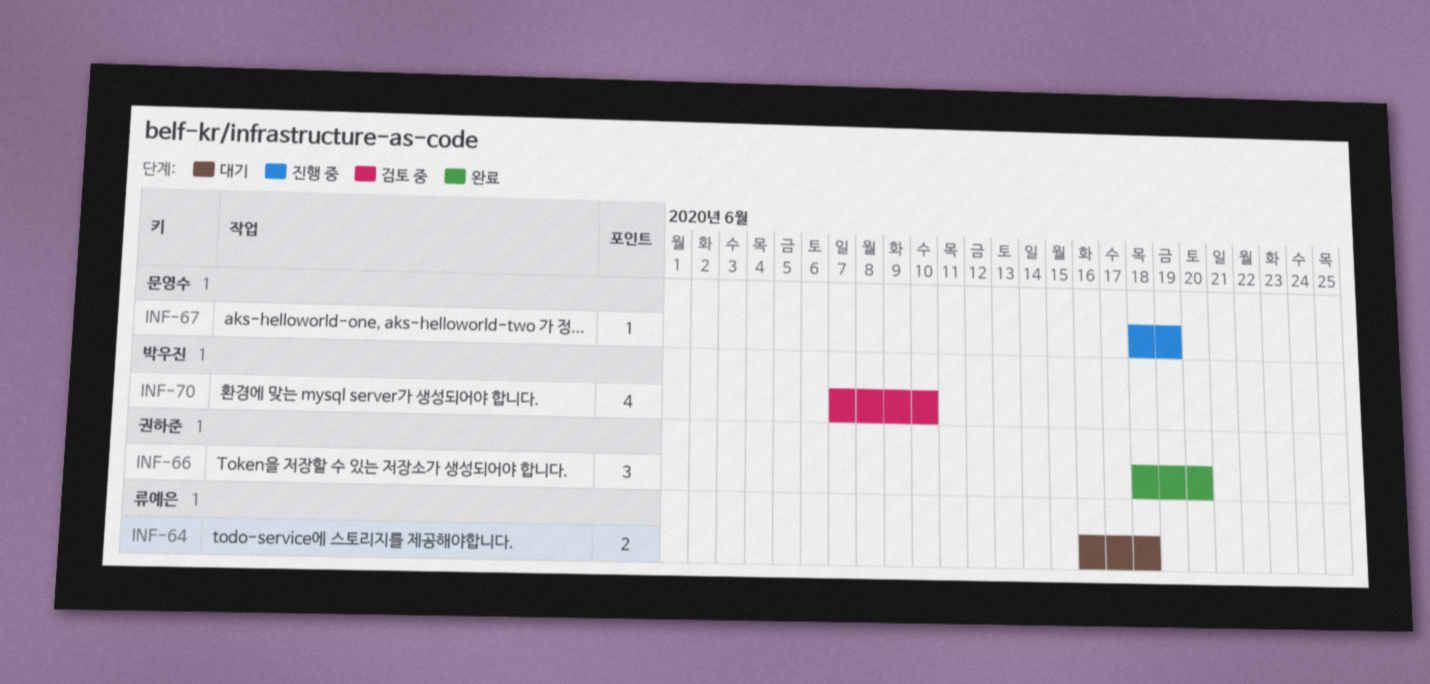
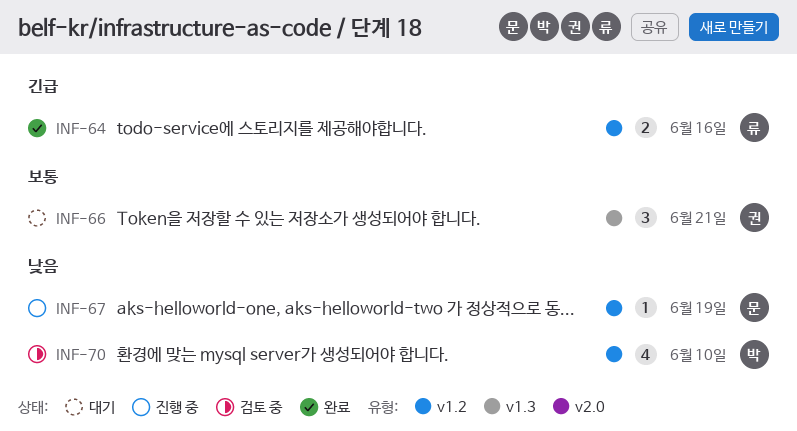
INF-64, status: 대기 -> 완료
INF-64, due: Jun 18 -> Jun 16
INF-66, status: 완료 -> 대기
INF-66, due: Jun 20 -> Jun 21

